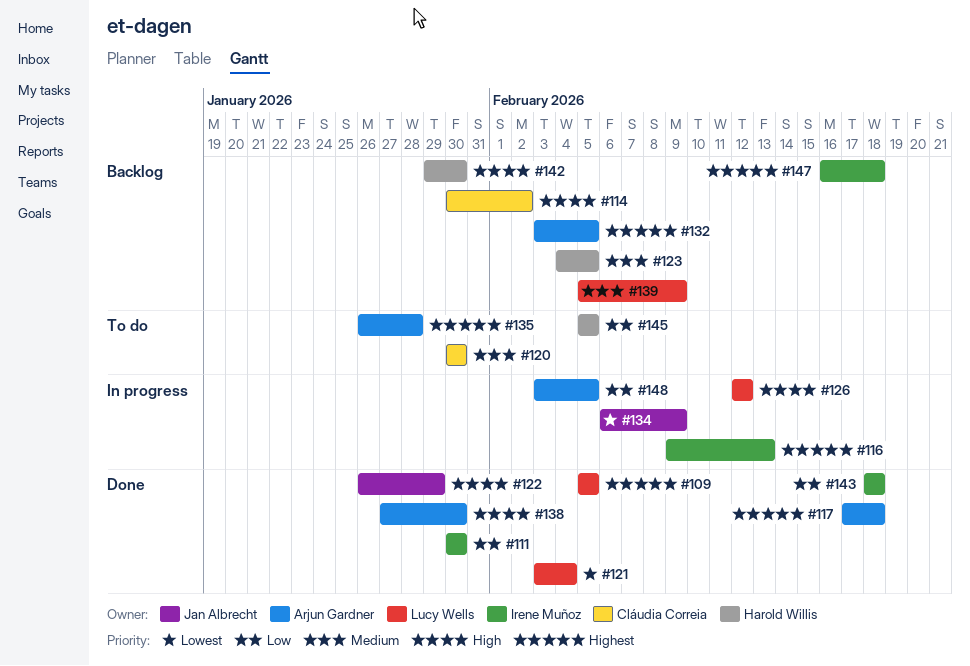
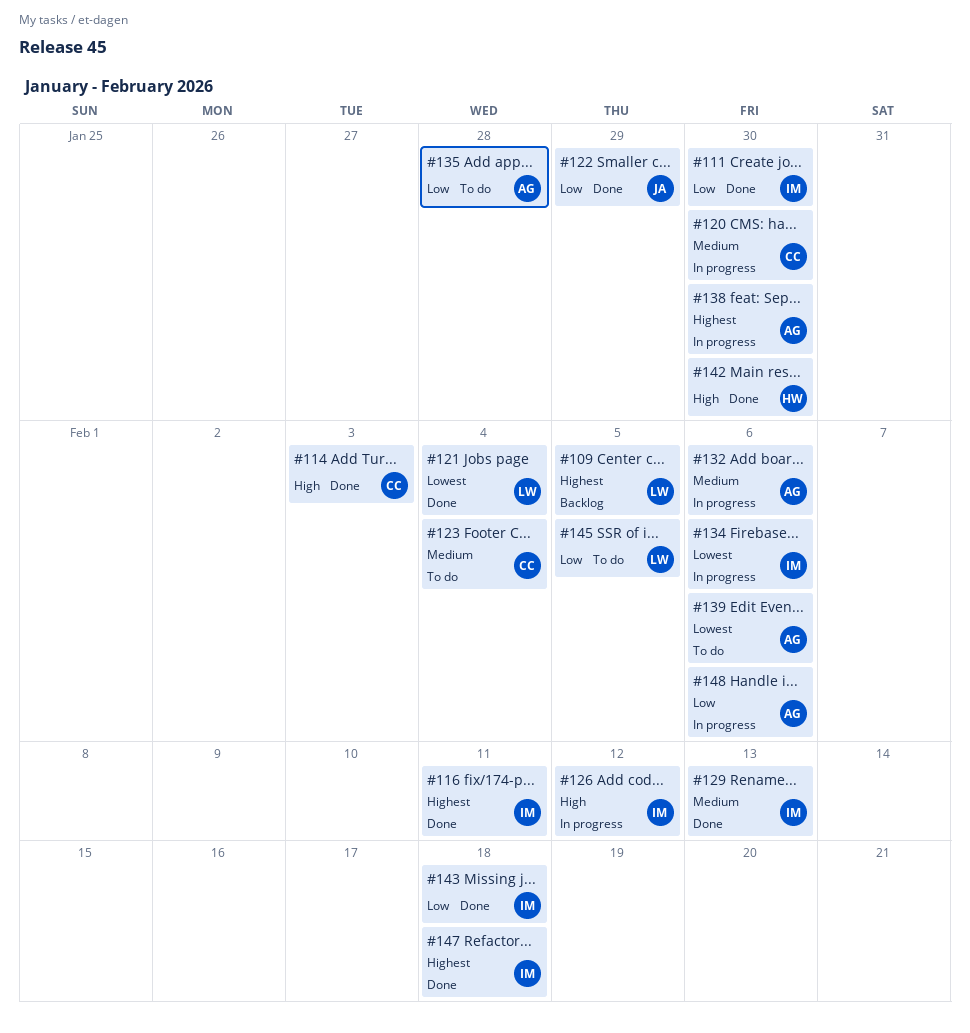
#109, status: Done -> Backlog
#114, status: Backlog -> Done
#114, due: Feb 2 -> Feb 3
#116, status: In progress -> Done
#116, due: Feb 13 -> Feb 11
#117: present -> none
#120, status: To do -> In progress
#122, priority: High -> Low
#123, status: Backlog -> To do
#123, owner: Harold Willis -> Cláudia Correia
#123, due: Feb 5 -> Feb 4
#126, owner: Lucy Wells -> Irene Muñoz
#129: none -> present
#132, status: Backlog -> In progress
#132, priority: Highest -> Medium
#132, due: Feb 5 -> Feb 6
#134, owner: Jan Albrecht -> Irene Muñoz
#134, due: Feb 9 -> Feb 6
#135, priority: Highest -> Low
#138, status: Done -> In progress
#138, priority: High -> Highest
#139, status: Backlog -> To do
#139, owner: Lucy Wells -> Arjun Gardner
#139, priority: Medium -> Lowest
#139, due: Feb 9 -> Feb 6
#142, status: Backlog -> Done
#145, owner: Harold Willis -> Lucy Wells
#147, status: Backlog -> Done
#148, due: Feb 5 -> Feb 6

